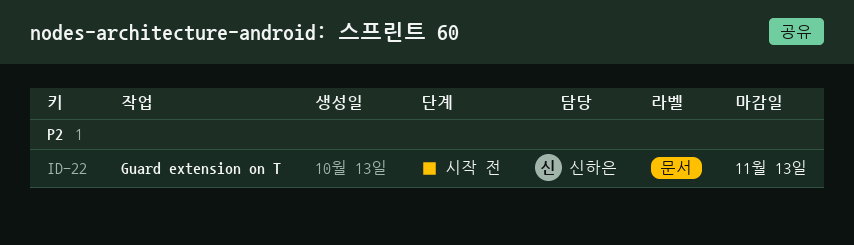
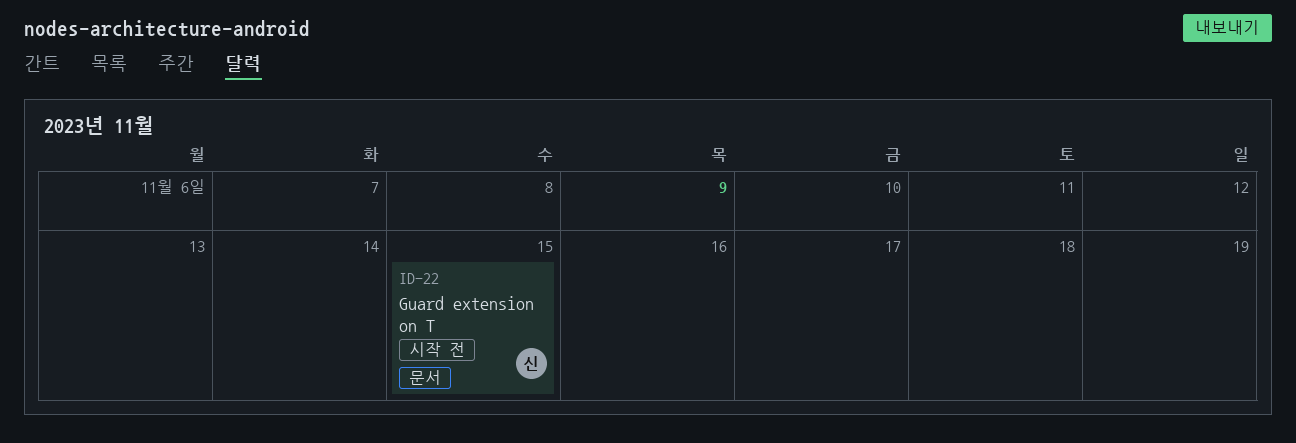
ID-22, due: Nov 13 -> Nov 15

